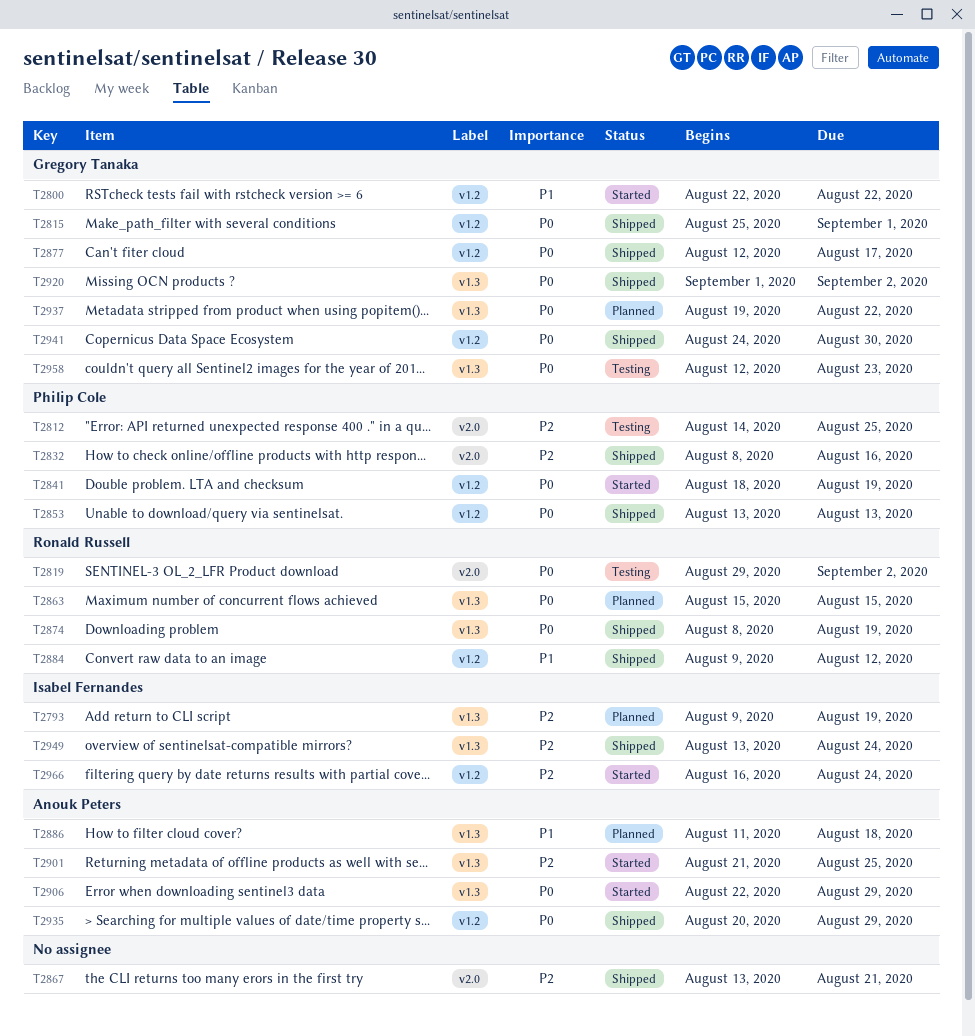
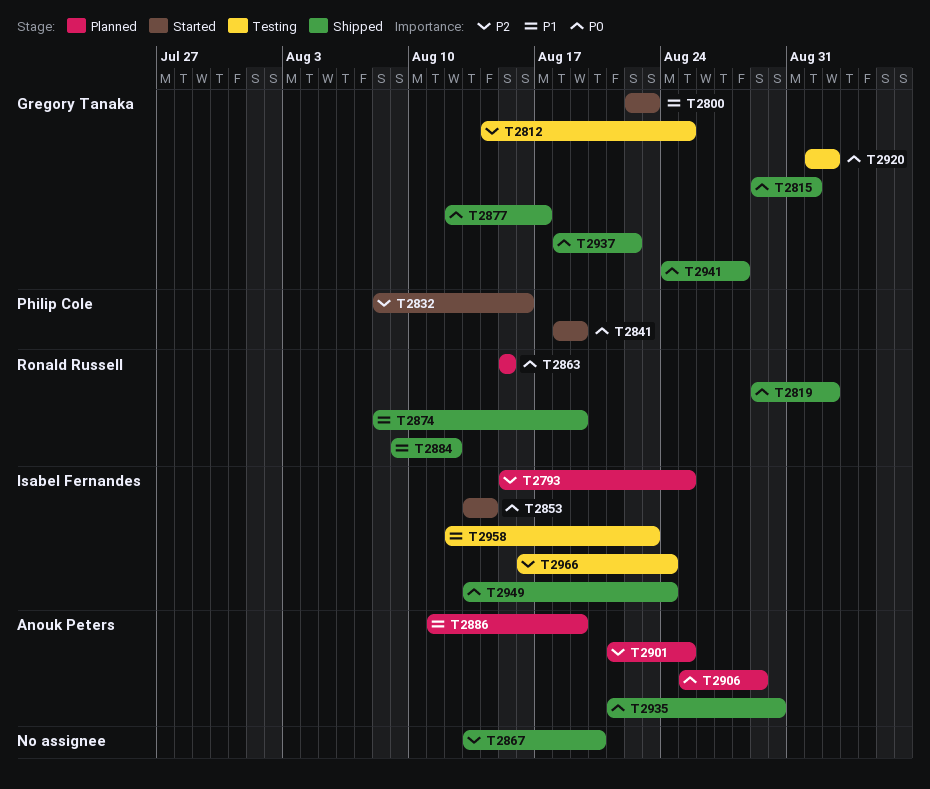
T2793, start: Aug 9 -> Aug 15
T2793, due: Aug 19 -> Aug 25
T2800, due: Aug 22 -> Aug 23
T2812, owner: Philip Cole -> Gregory Tanaka
T2815, start: Aug 25 -> Aug 29
T2819, status: Testing -> Shipped
T2832, status: Shipped -> Started
T2853, status: Shipped -> Started
T2853, owner: Philip Cole -> Isabel Fernandes
T2853, due: Aug 13 -> Aug 14
T2867, due: Aug 21 -> Aug 20
T2874, priority: P0 -> P1
T2886, due: Aug 18 -> Aug 19
T2901, status: Started -> Planned
T2906, status: Started -> Planned
T2906, start: Aug 22 -> Aug 25
T2920, status: Shipped -> Testing
T2935, start: Aug 20 -> Aug 21
T2935, due: Aug 29 -> Aug 30
T2937, status: Planned -> Shipped
T2937, start: Aug 19 -> Aug 18
T2941, due: Aug 30 -> Aug 28
T2949, priority: P2 -> P0
T2958, owner: Gregory Tanaka -> Isabel Fernandes
T2958, priority: P0 -> P1
T2966, status: Started -> Testing

